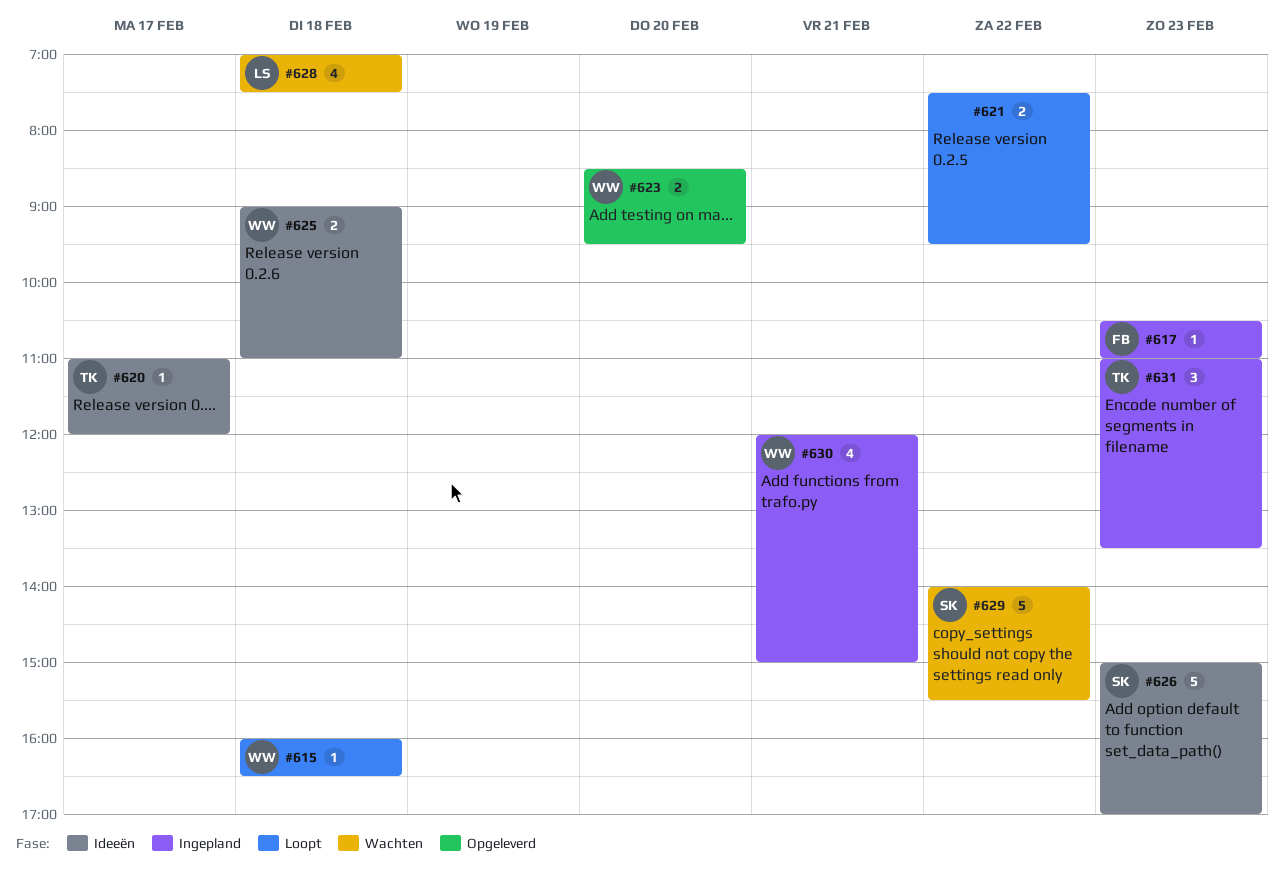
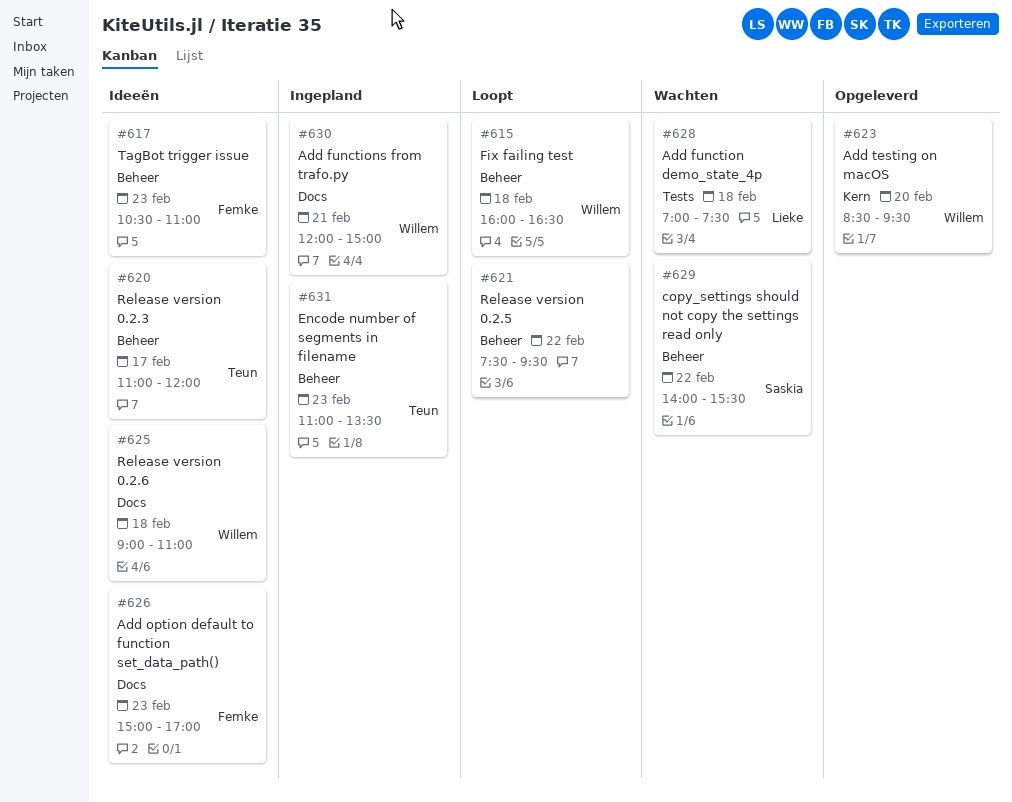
#617, status: Ingepland -> Ideeën
#626, owner: Saskia -> Femke

